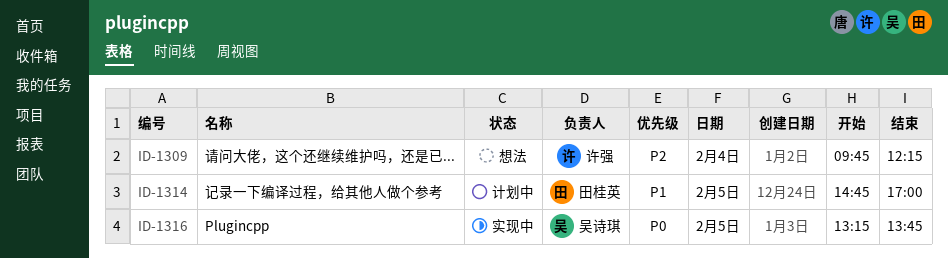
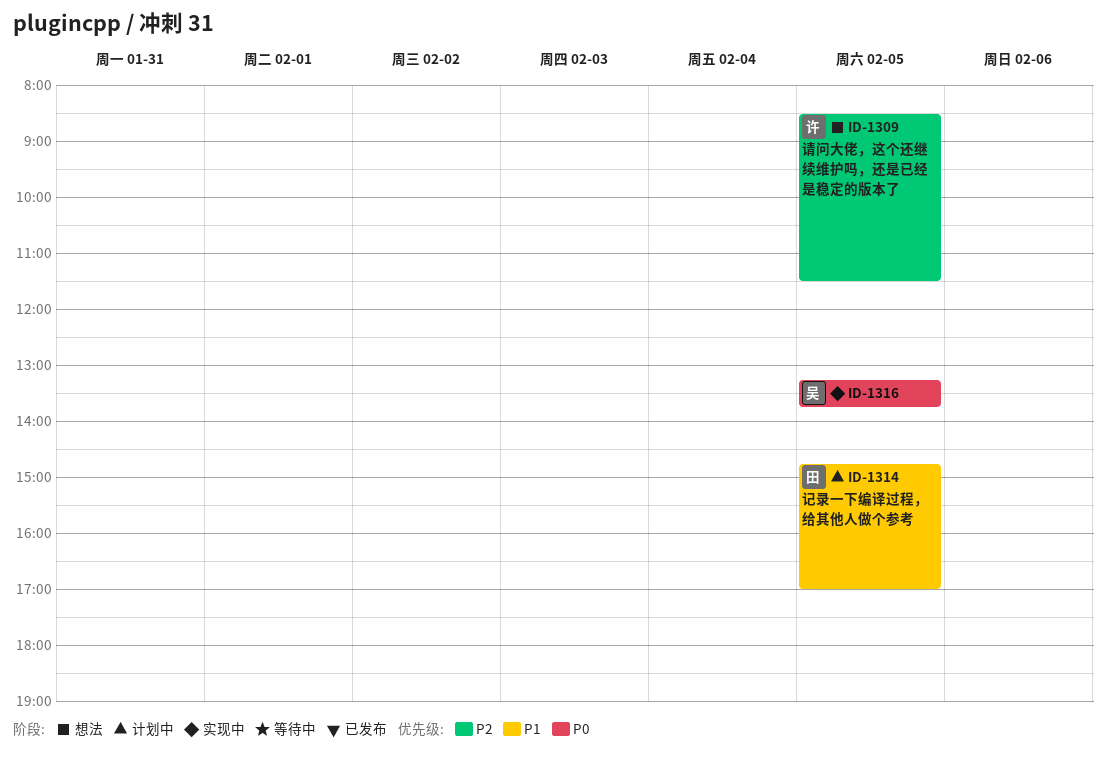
ID-1309, day: Feb 4 -> Feb 5
ID-1309, begins: 09:45 -> 08:30
ID-1309, ends: 12:15 -> 11:30

